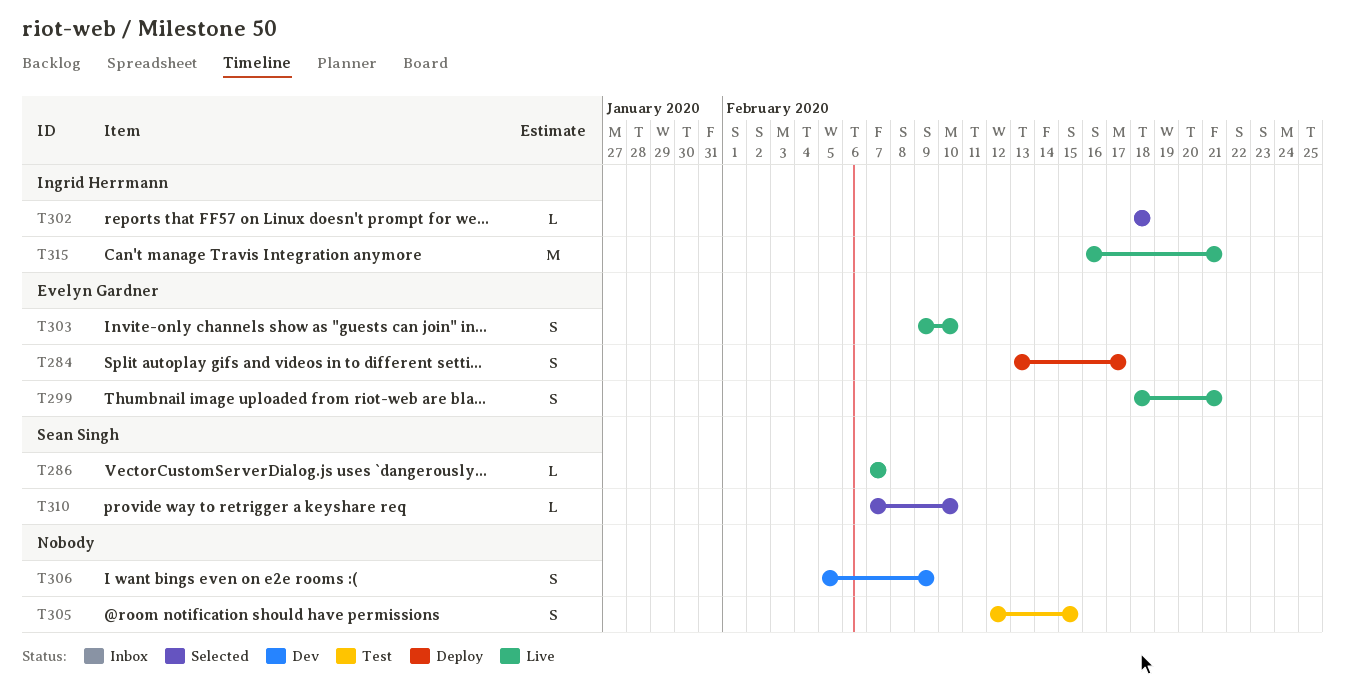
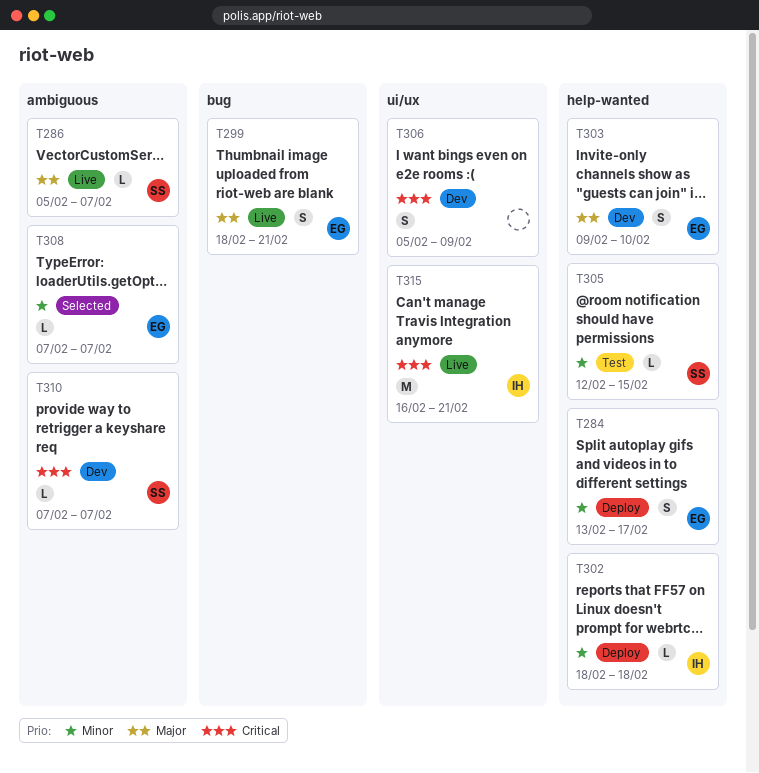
T286, start: Feb 7 -> Feb 5
T302, status: Selected -> Deploy
T303, status: Live -> Dev
T305, owner: none -> Sean Singh
T305, estimate: S -> L
T308: none -> present
T310, status: Selected -> Dev
T310, due: Feb 10 -> Feb 7

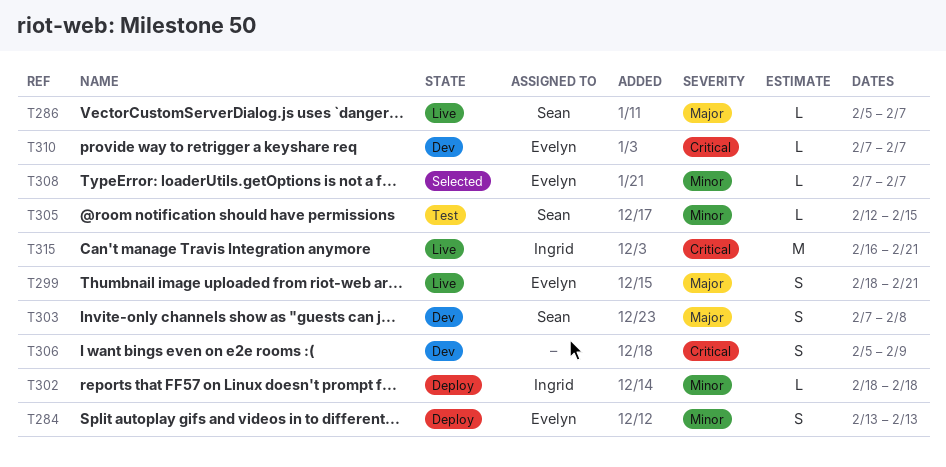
T284, due: Feb 17 -> Feb 13
T303, owner: Evelyn -> Sean
T303, start: Feb 9 -> Feb 7
T303, due: Feb 10 -> Feb 8
T310, owner: Sean -> Evelyn

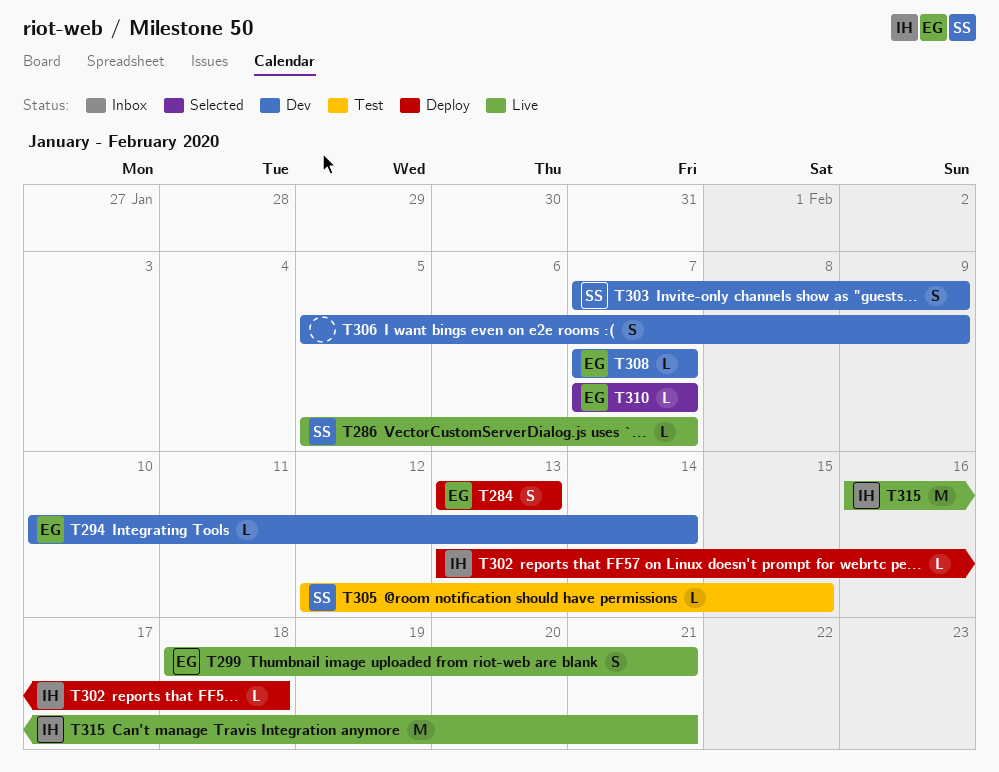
T294: none -> present
T302, start: Feb 18 -> Feb 13
T303, due: Feb 8 -> Feb 9
T308, status: Selected -> Dev
T310, status: Dev -> Selected

